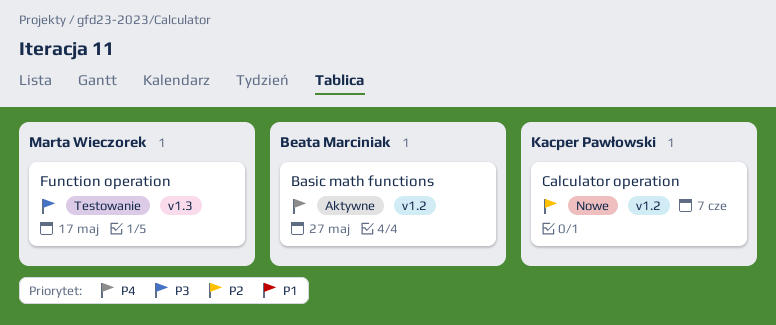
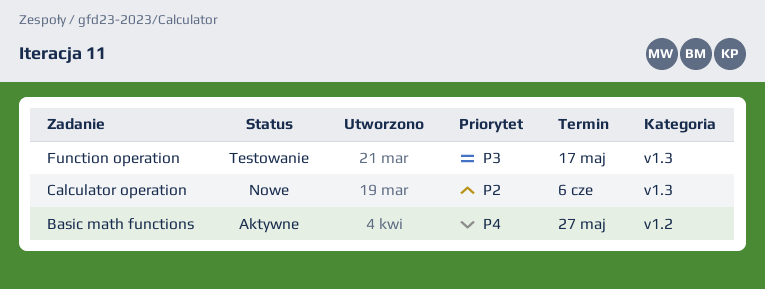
Calculator operation, label: v1.2 -> v1.3
Calculator operation, due: Jun 7 -> Jun 6

